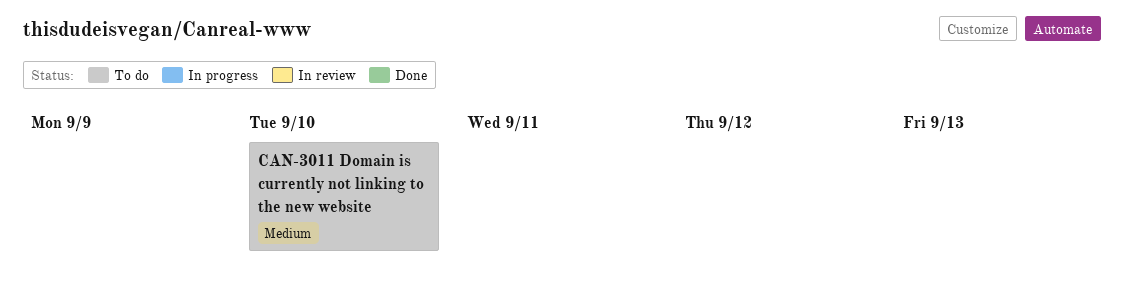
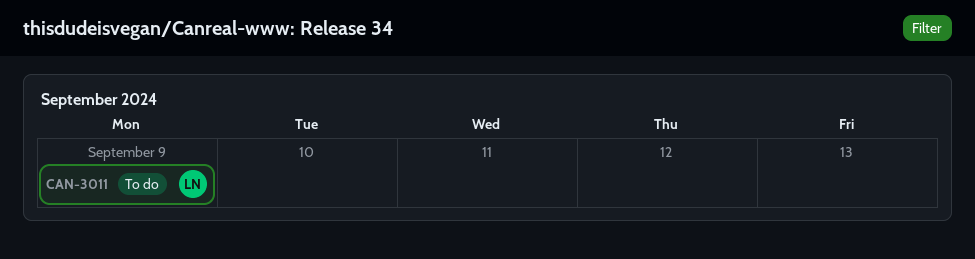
CAN-3011, due: Sep 10 -> Sep 9

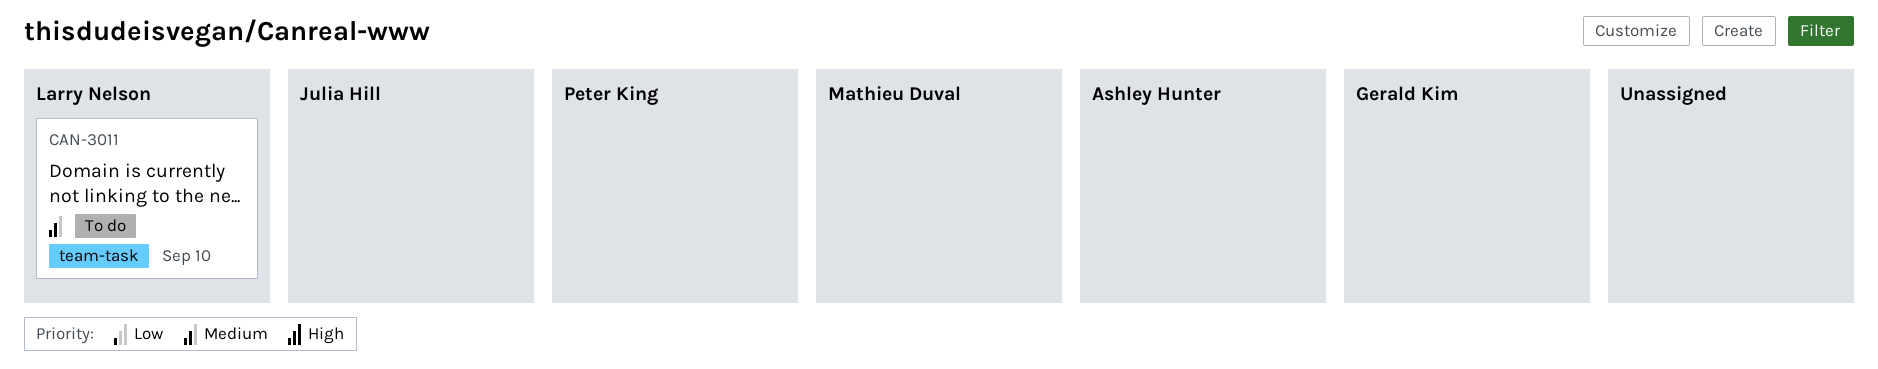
CAN-3011, due: Sep 9 -> Sep 10

